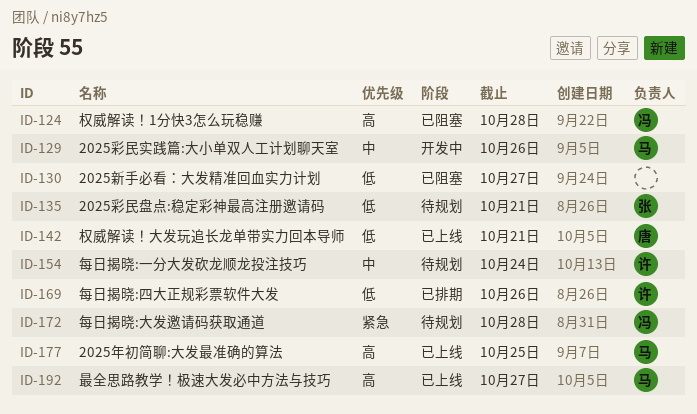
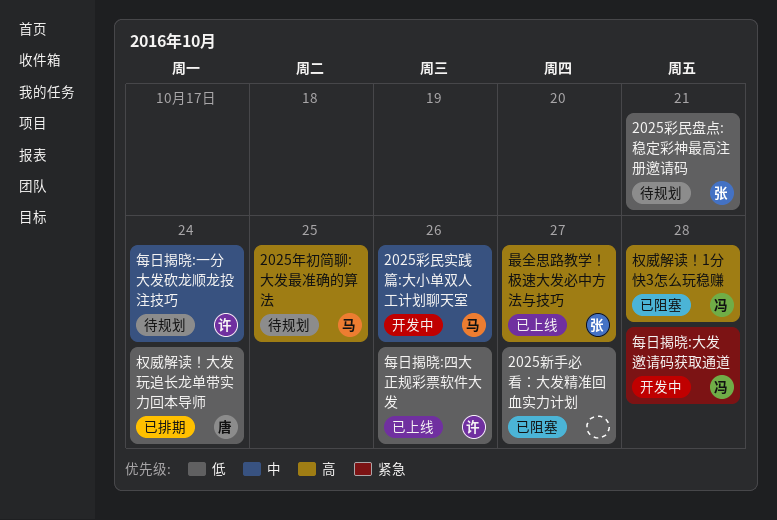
2025年初简聊:大发最准确的算法, status: 已上线 -> 待规划
最全思路教学！极速大发必中方法与技巧, owner: 马 -> 张
权威解读！大发玩追长龙单带实力回本导师, status: 已上线 -> 已排期
权威解读！大发玩追长龙单带实力回本导师, due: Oct 21 -> Oct 24
每日揭晓:四大正规彩票软件大发, status: 已排期 -> 已上线
每日揭晓:大发邀请码获取通道, status: 待规划 -> 开发中

